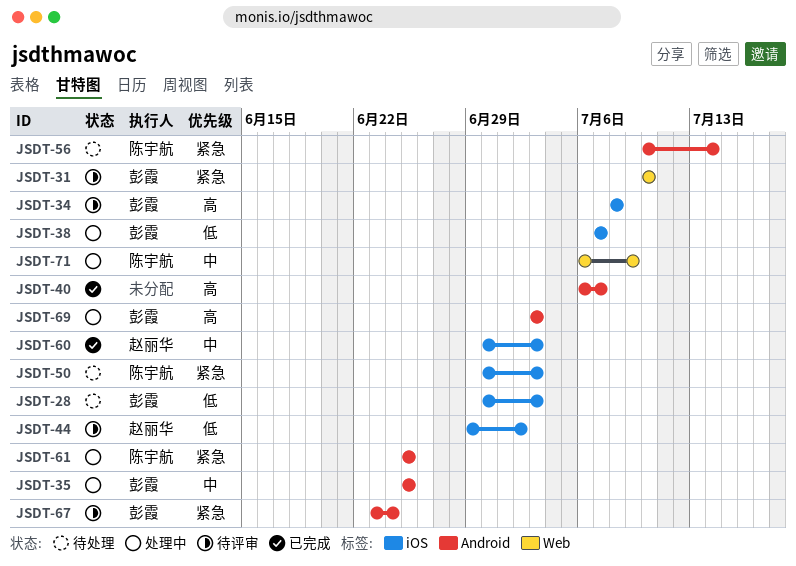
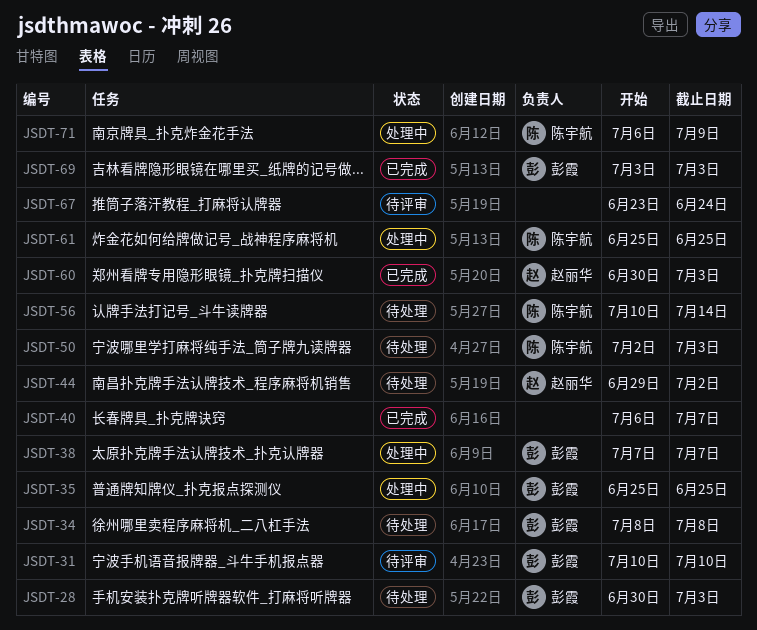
JSDT-34, status: 待评审 -> 待处理
JSDT-44, status: 待评审 -> 待处理
JSDT-50, start: Jun 30 -> Jul 2
JSDT-67, owner: 彭霞 -> none
JSDT-69, status: 处理中 -> 已完成

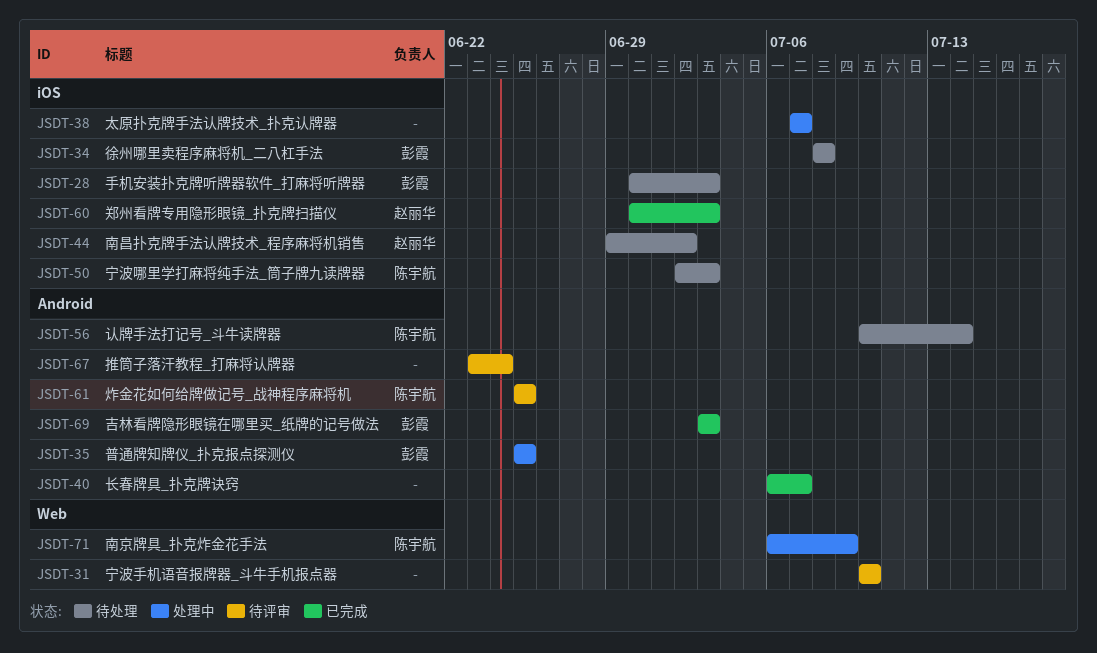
JSDT-31, owner: 彭霞 -> none
JSDT-38, owner: 彭霞 -> none
JSDT-61, status: 处理中 -> 待评审

